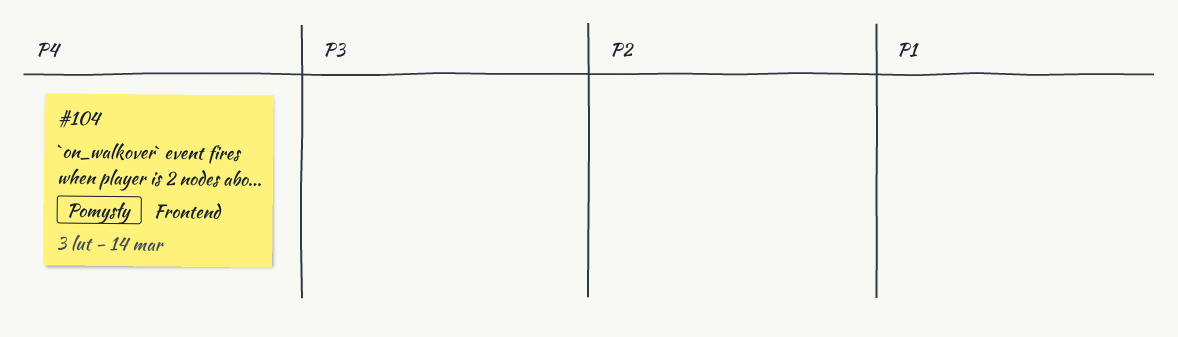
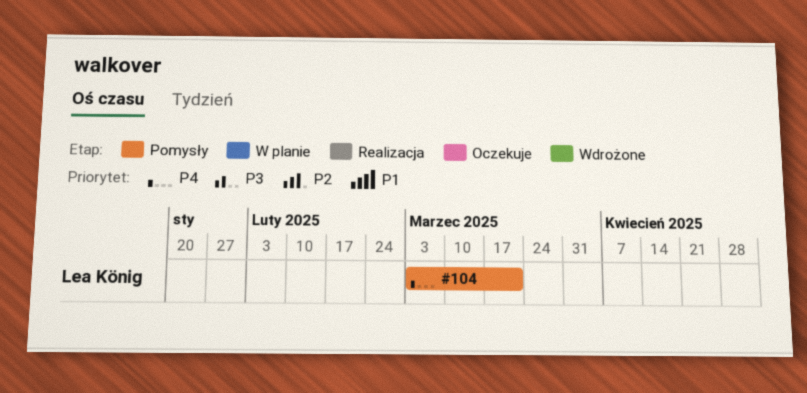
#104, start: Feb 3 -> Mar 3
#104, due: Mar 14 -> Mar 21

